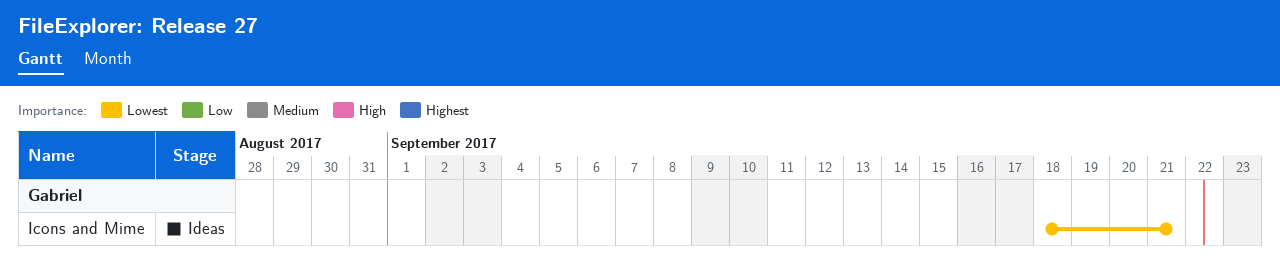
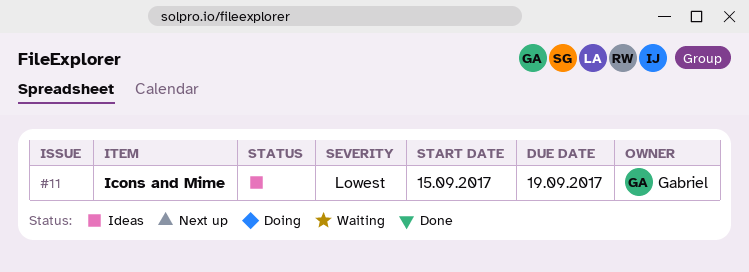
Icons and Mime, start: Sep 18 -> Sep 15
Icons and Mime, due: Sep 21 -> Sep 19

